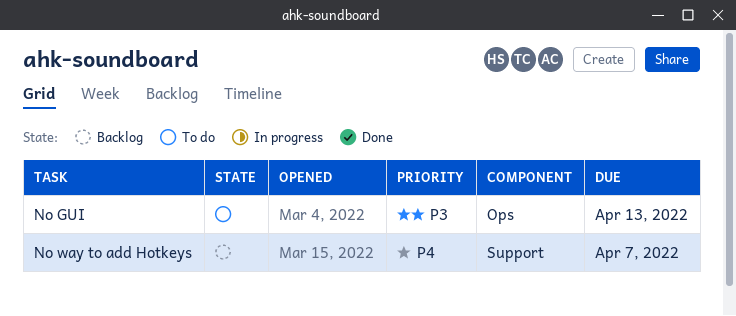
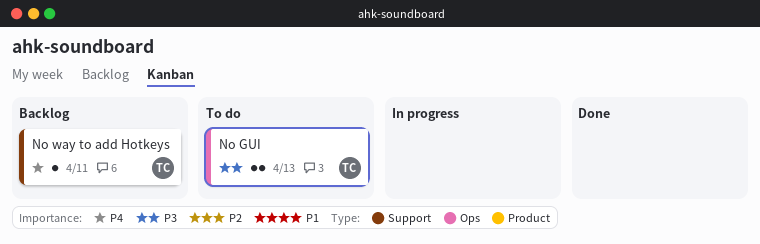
No way to add Hotkeys, due: Apr 7 -> Apr 11

